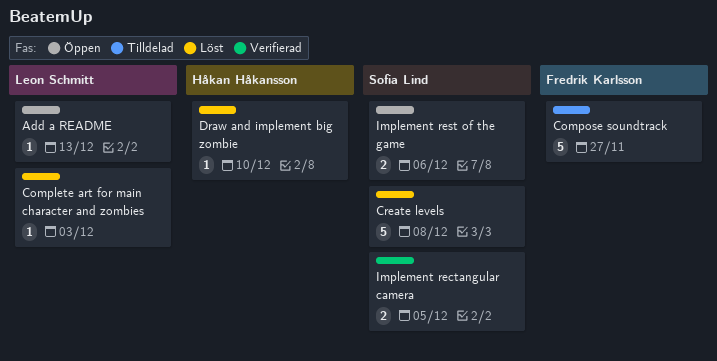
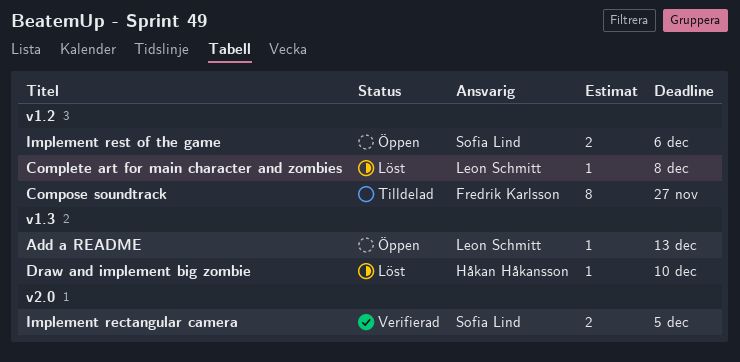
Complete art for main character and zombies, due: Dec 3 -> Dec 8
Compose soundtrack, estimate: 5 -> 8
Create levels: present -> none

